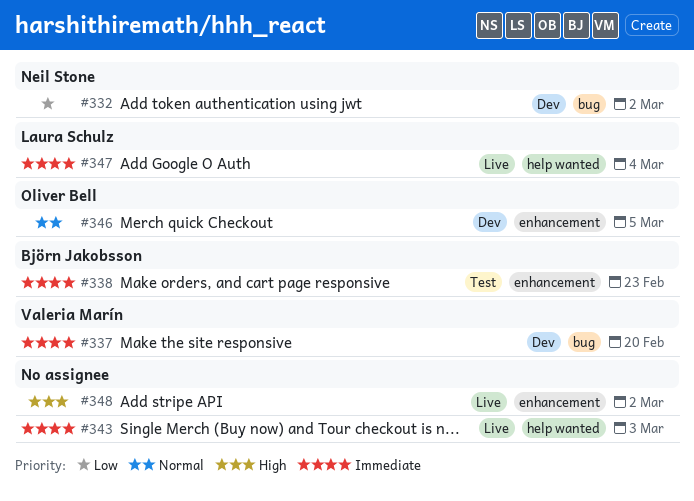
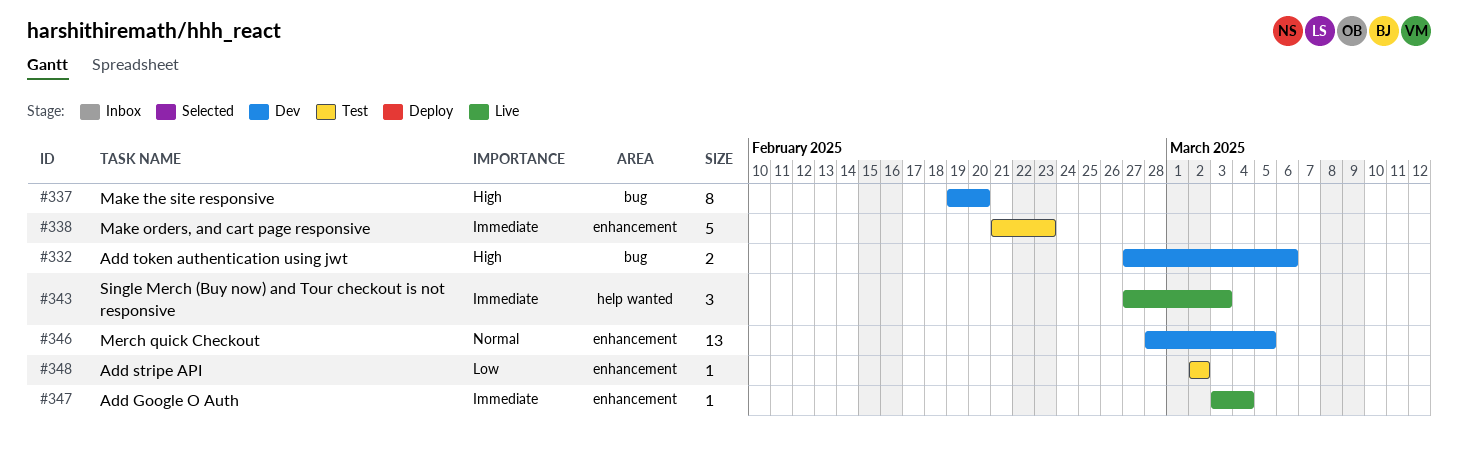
#332, priority: Low -> High
#332, due: Mar 2 -> Mar 6
#337, priority: Immediate -> High
#347, label: help wanted -> enhancement
#348, status: Live -> Test
#348, priority: High -> Low

